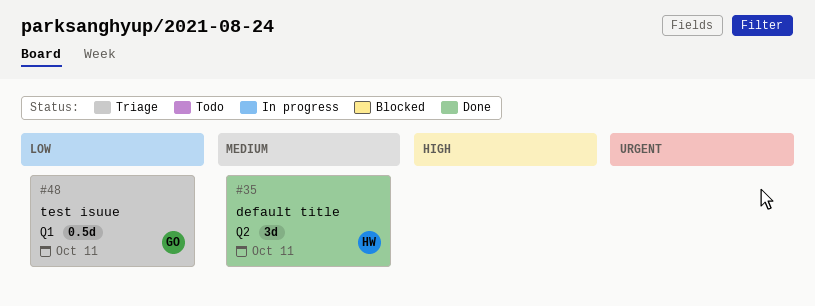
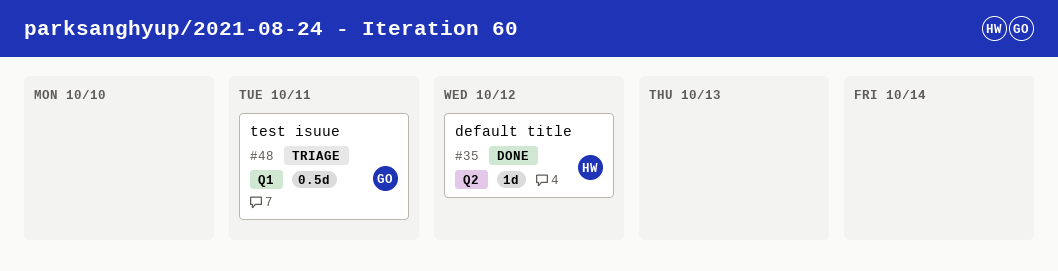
#35, estimate: 3d -> 1d
#35, due: Oct 11 -> Oct 12

